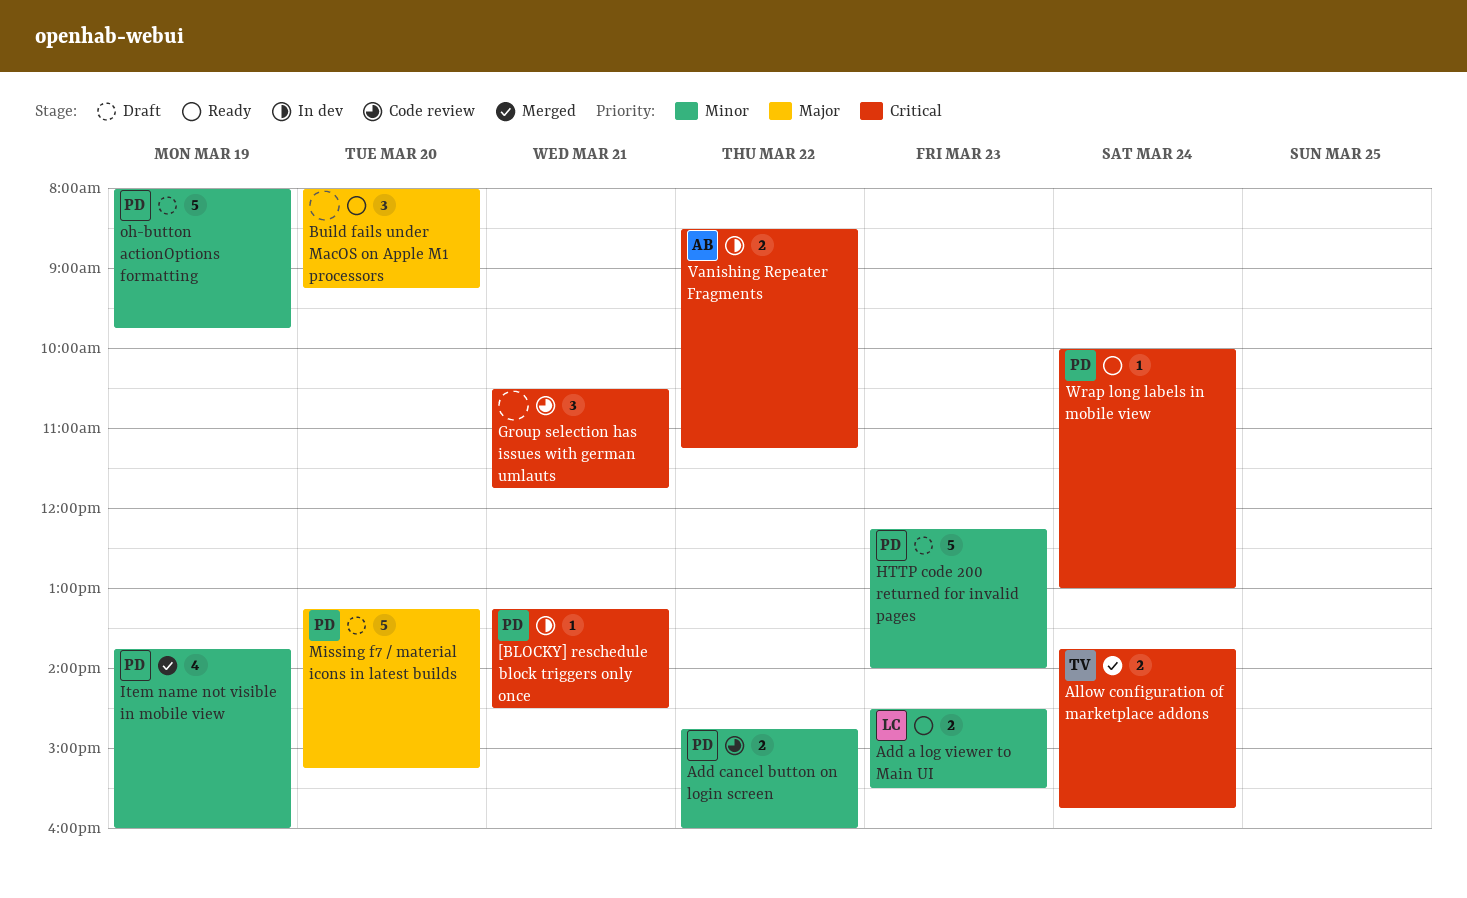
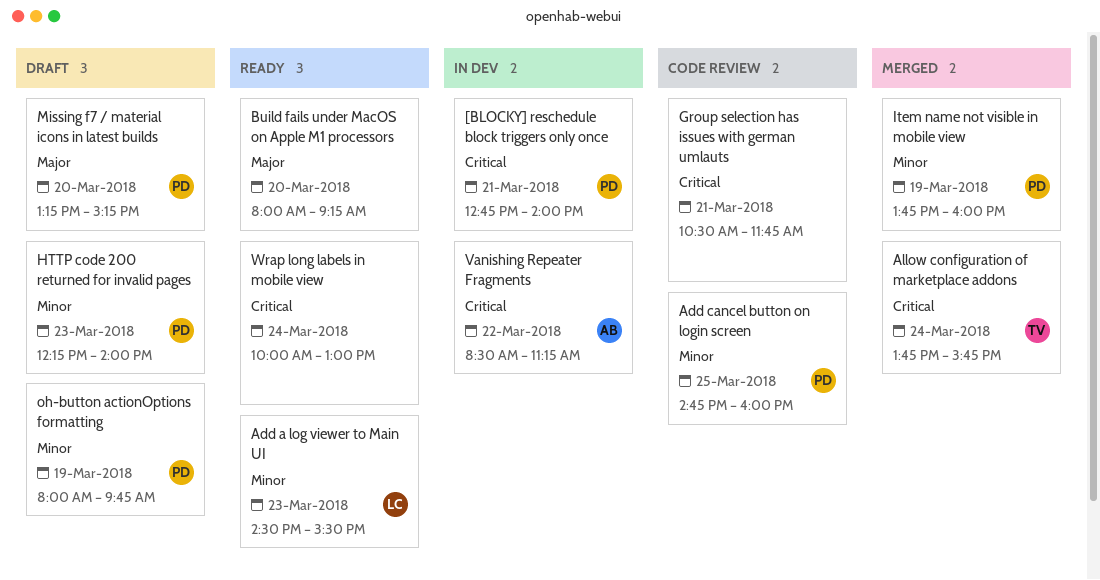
[BLOCKY] reschedule block triggers only once, begins: 13:15 -> 12:45
[BLOCKY] reschedule block triggers only once, ends: 14:30 -> 14:00
Add cancel button on login screen, day: Mar 22 -> Mar 25
Wrap long labels in mobile view, owner: PD -> none

